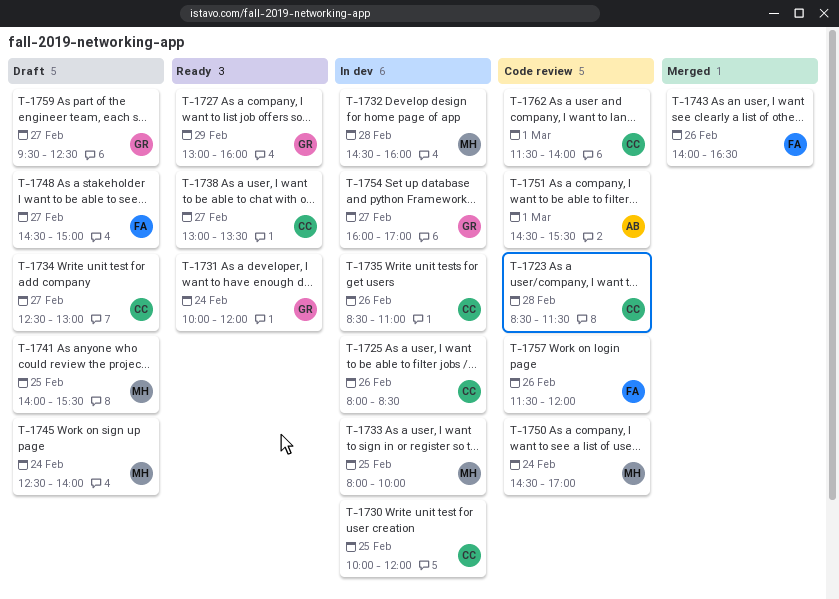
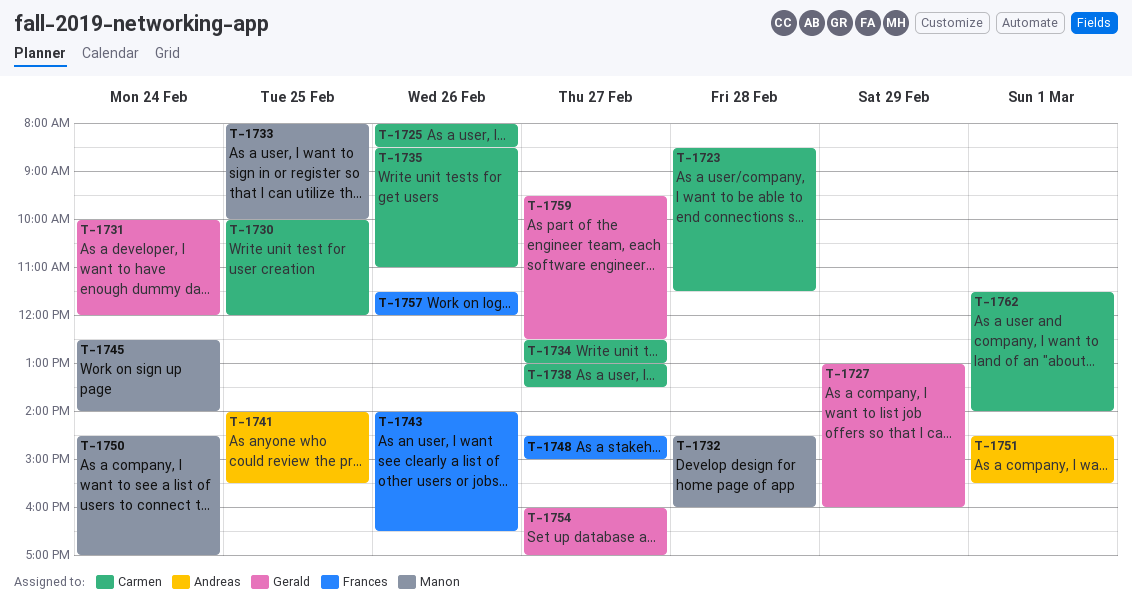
T-1741, owner: Manon -> Andreas

